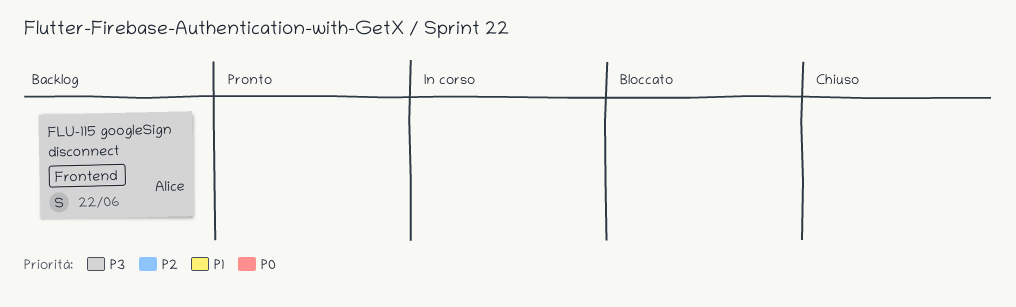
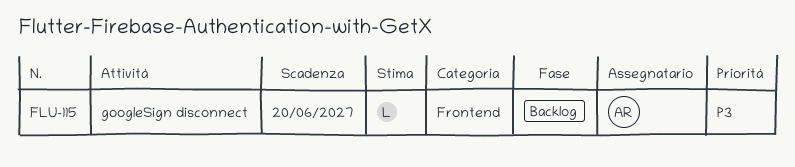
FLU-115, estimate: S -> L
FLU-115, due: Jun 22 -> Jun 20

